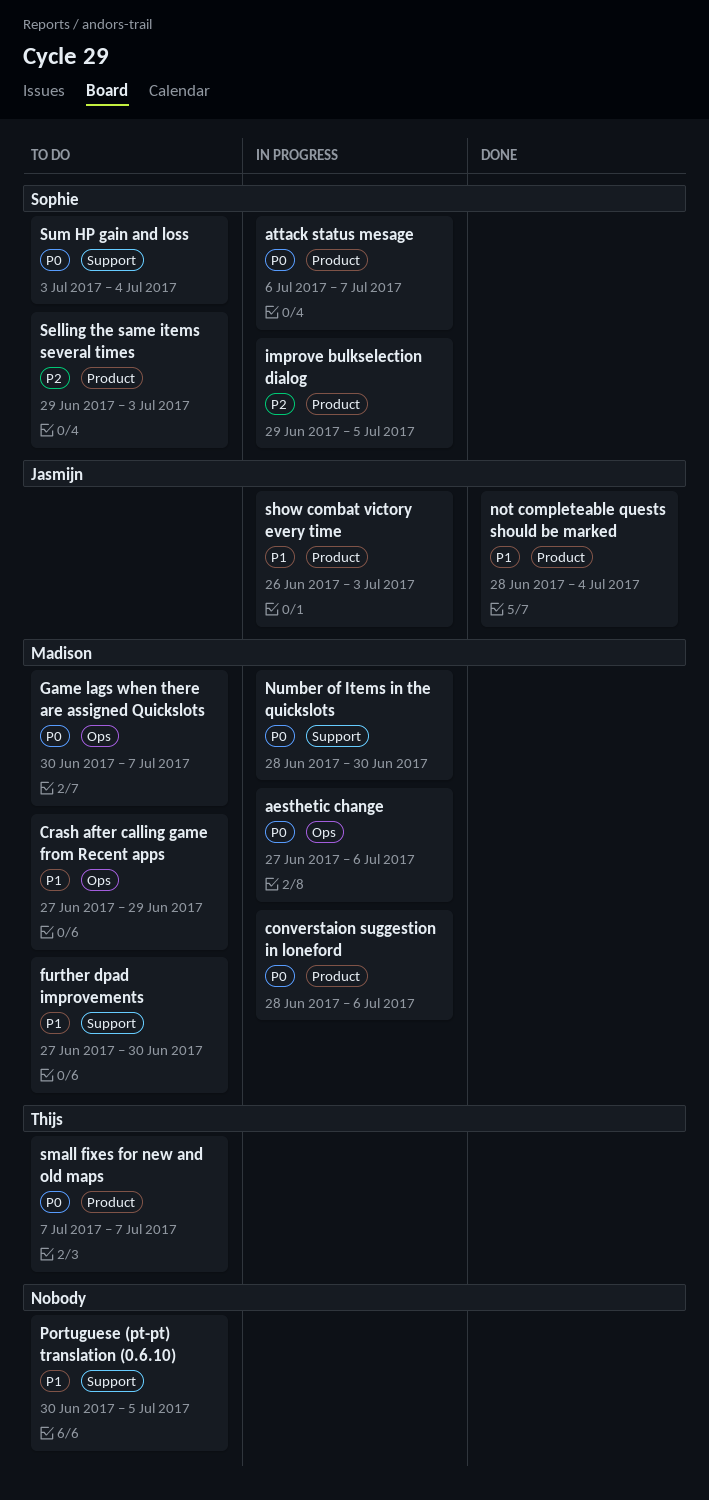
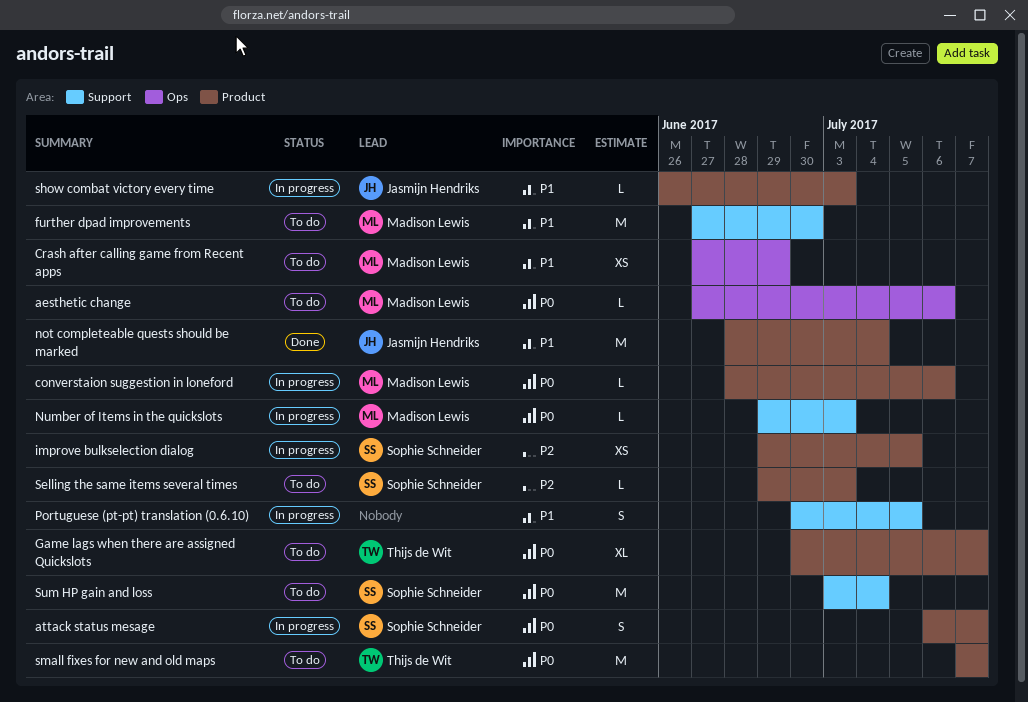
aesthetic change, status: In progress -> To do
Game lags when there are assigned Quickslots, owner: Madison Lewis -> Thijs de Wit
Game lags when there are assigned Quickslots, label: Ops -> Product
Number of Items in the quickslots, start: Jun 28 -> Jun 29
Number of Items in the quickslots, due: Jun 30 -> Jul 3
Portuguese (pt-pt) translation (0.6.10), status: To do -> In progress

